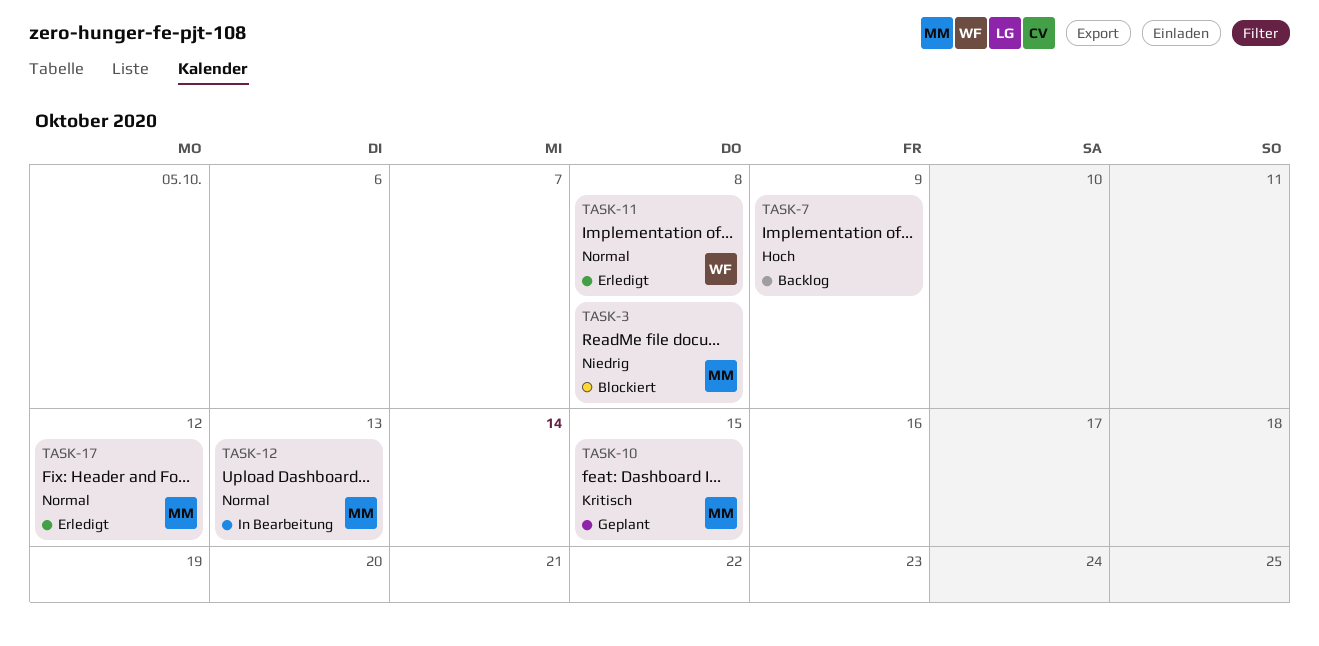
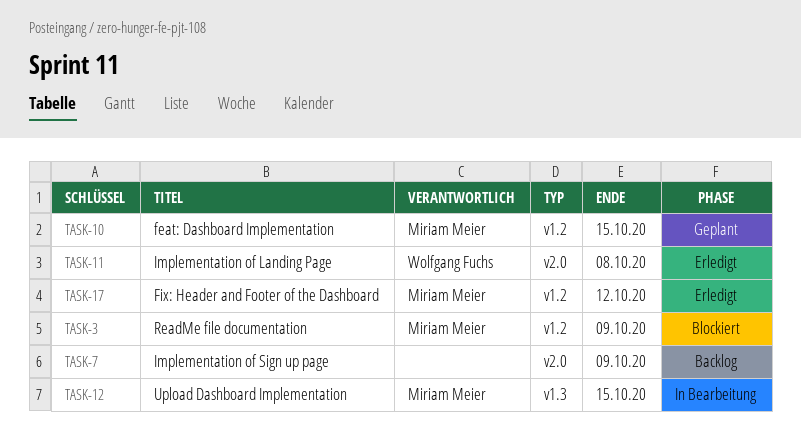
TASK-3, due: Oct 8 -> Oct 9
TASK-12, due: Oct 13 -> Oct 15

